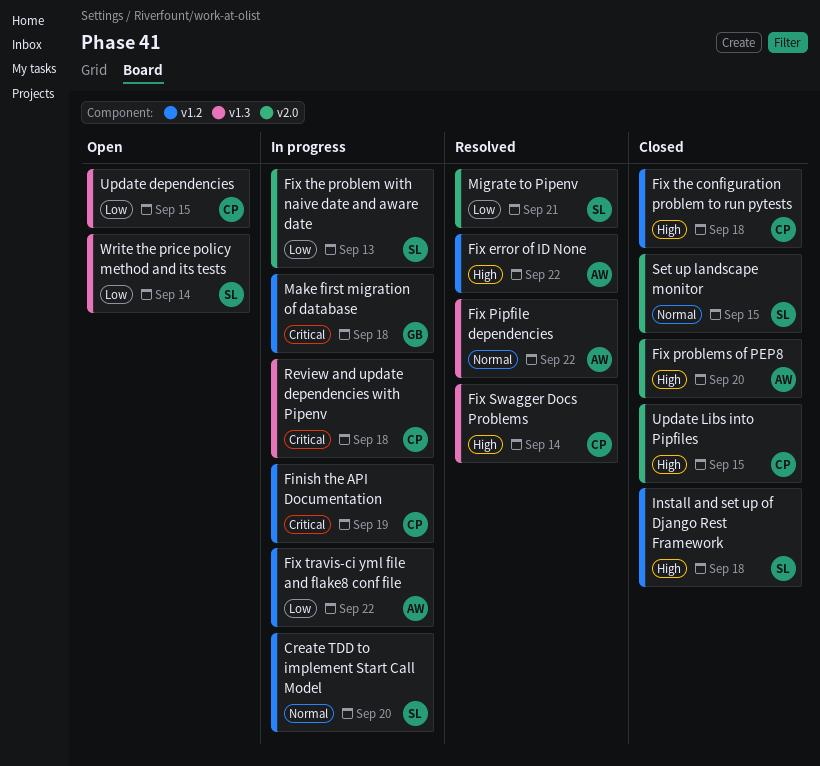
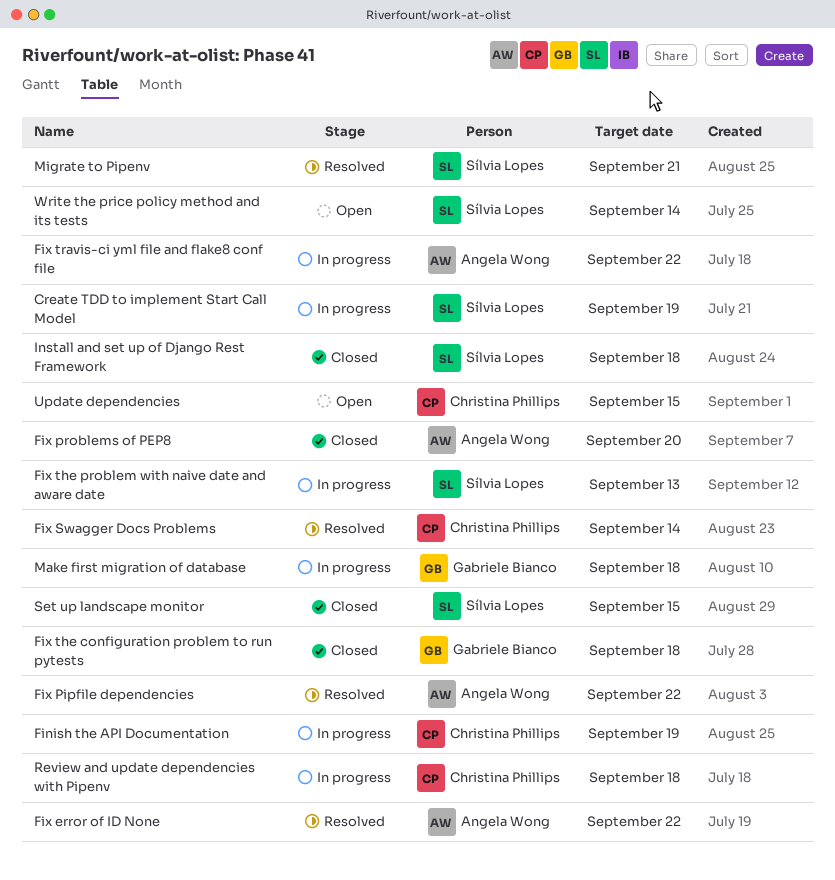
Create TDD to implement Start Call Model, due: Sep 20 -> Sep 19
Fix the configuration problem to run pytests, owner: Christina Phillips -> Gabriele Bianco
Update Libs into Pipfiles: present -> none

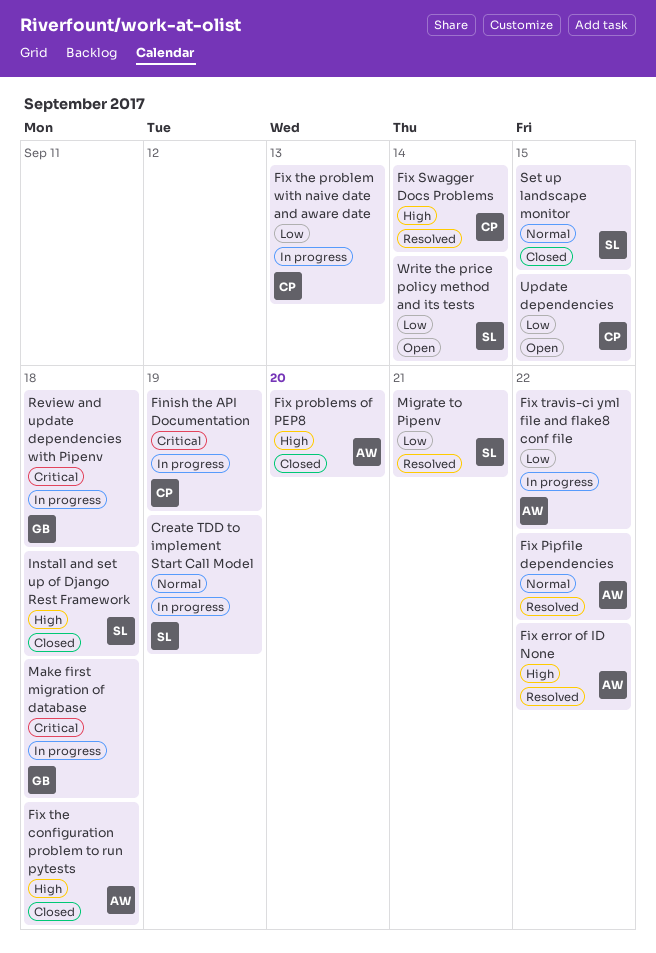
Fix the configuration problem to run pytests, owner: Gabriele Bianco -> Angela Wong
Fix the problem with naive date and aware date, owner: Sílvia Lopes -> Christina Phillips
Review and update dependencies with Pipenv, owner: Christina Phillips -> Gabriele Bianco

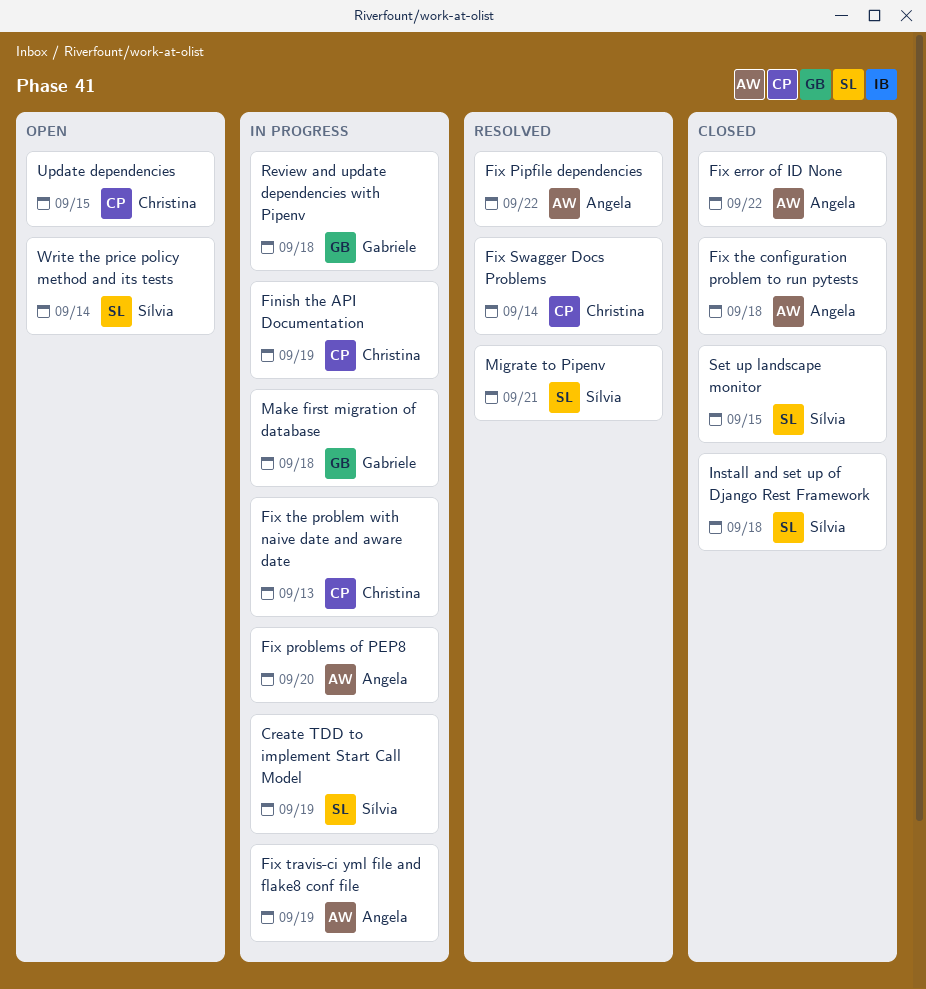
Fix error of ID None, status: Resolved -> Closed
Fix problems of PEP8, status: Closed -> In progress
Fix travis-ci yml file and flake8 conf file, due: Sep 22 -> Sep 19

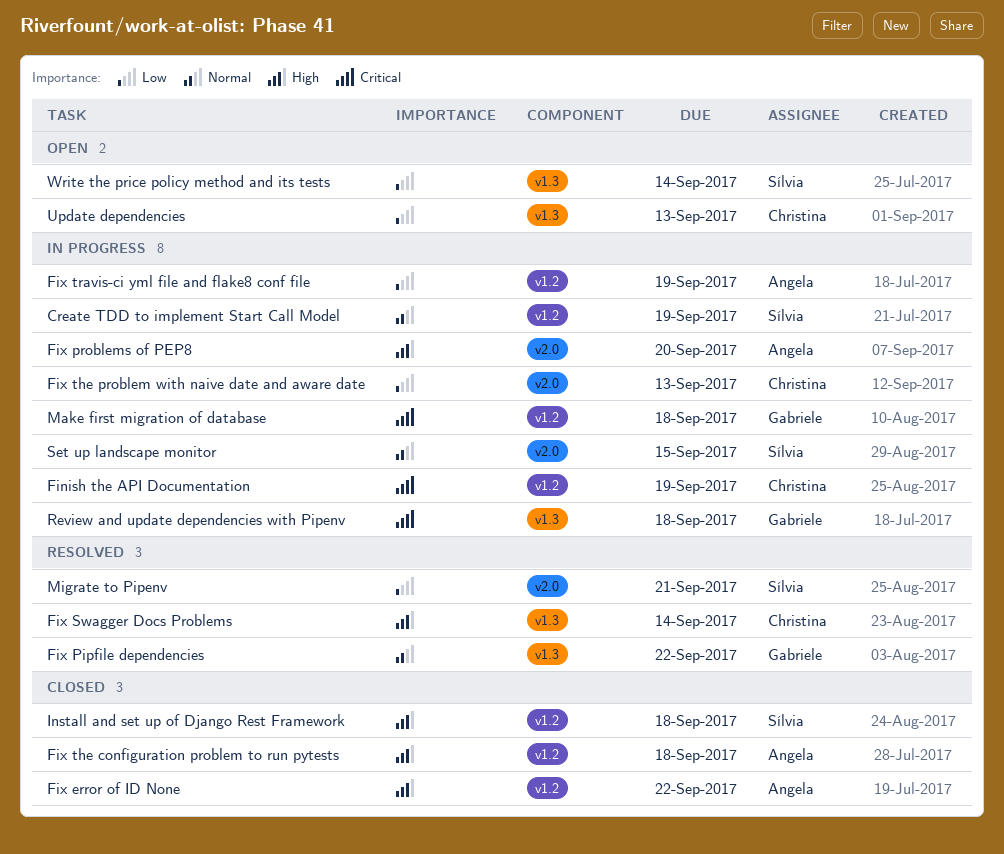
Fix Pipfile dependencies, owner: Angela -> Gabriele
Set up landscape monitor, status: Closed -> In progress
Update dependencies, due: Sep 15 -> Sep 13

